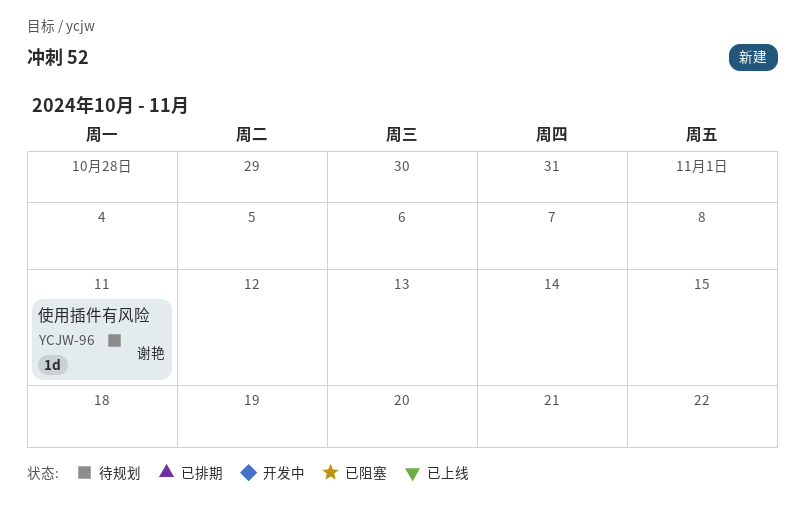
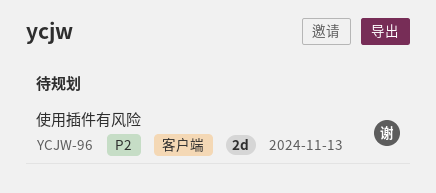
YCJW-96, estimate: 1d -> 2d
YCJW-96, due: Nov 11 -> Nov 13

